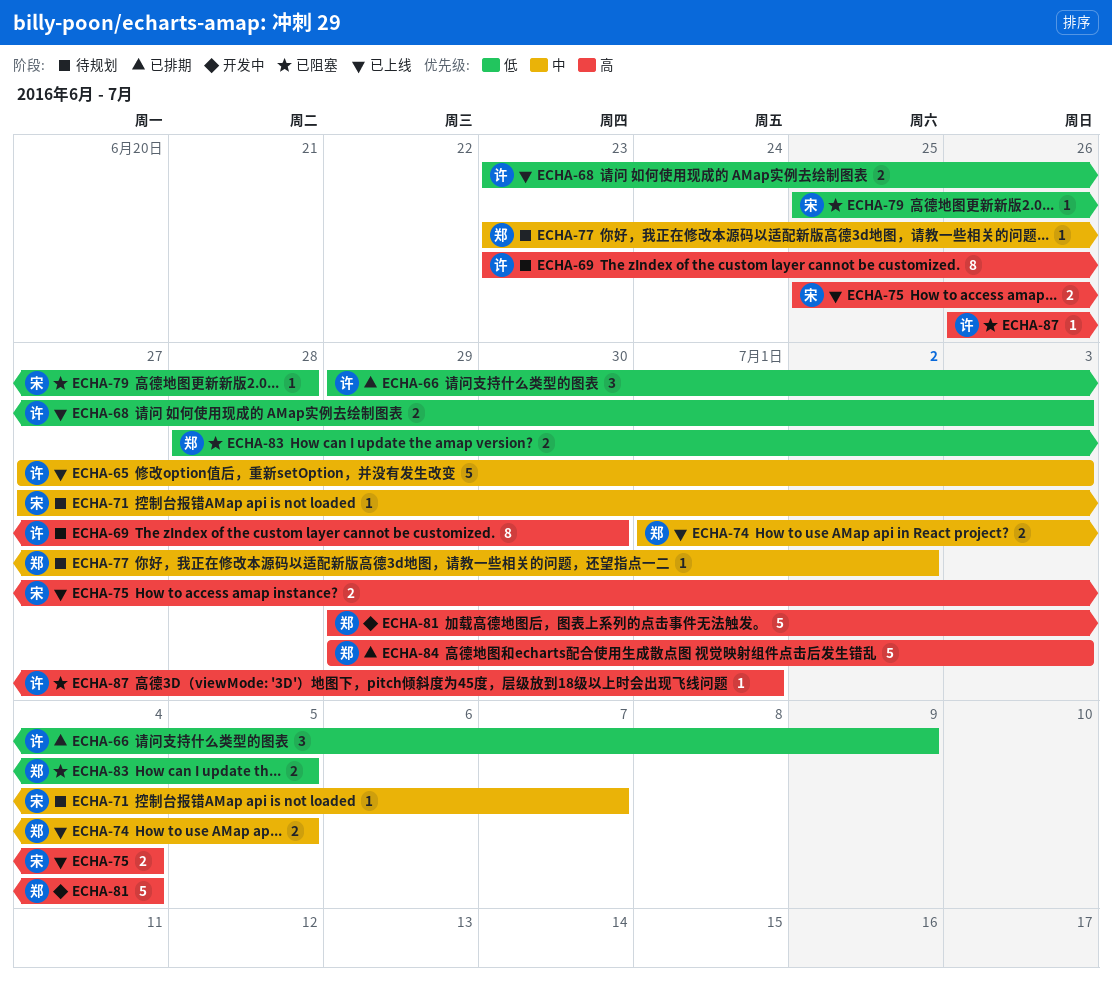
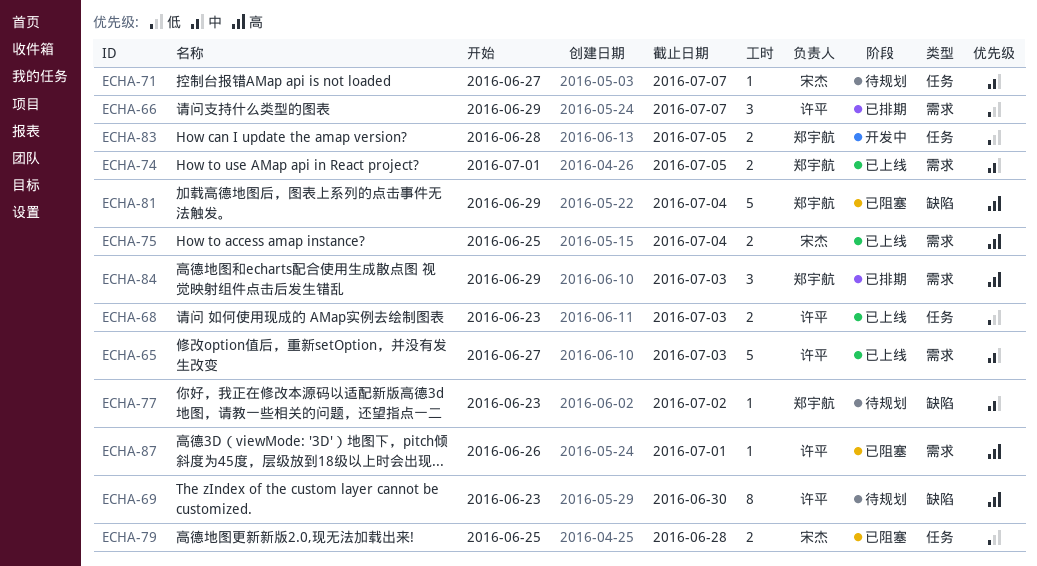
ECHA-66, due: Jul 9 -> Jul 7
ECHA-79, estimate: 1 -> 2
ECHA-81, status: 开发中 -> 已阻塞
ECHA-83, status: 已阻塞 -> 开发中
ECHA-84, estimate: 5 -> 3

